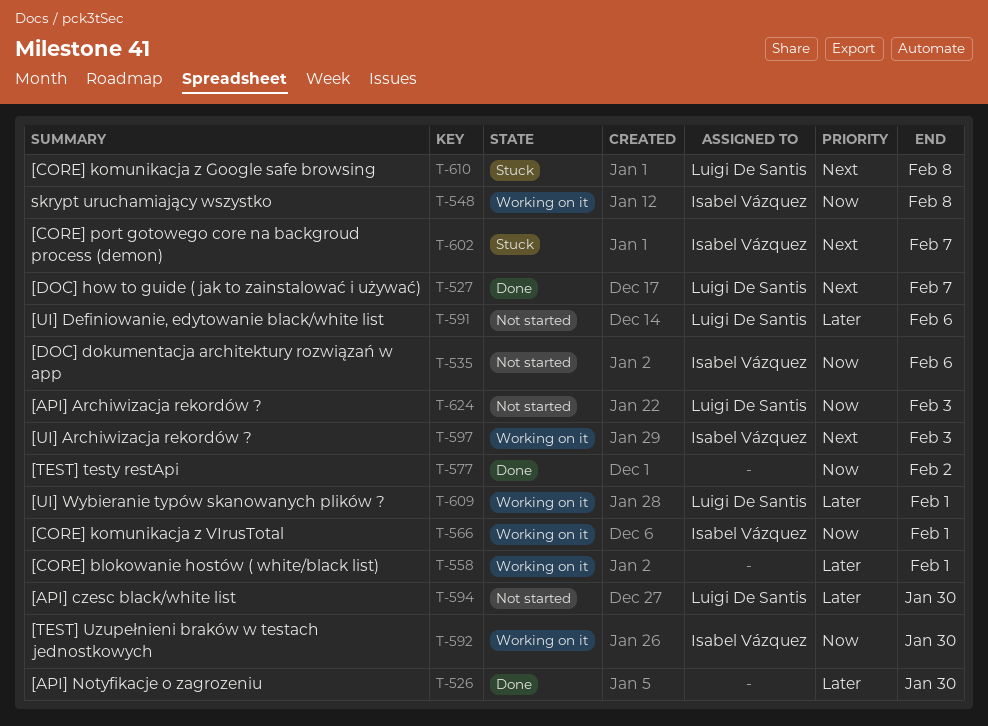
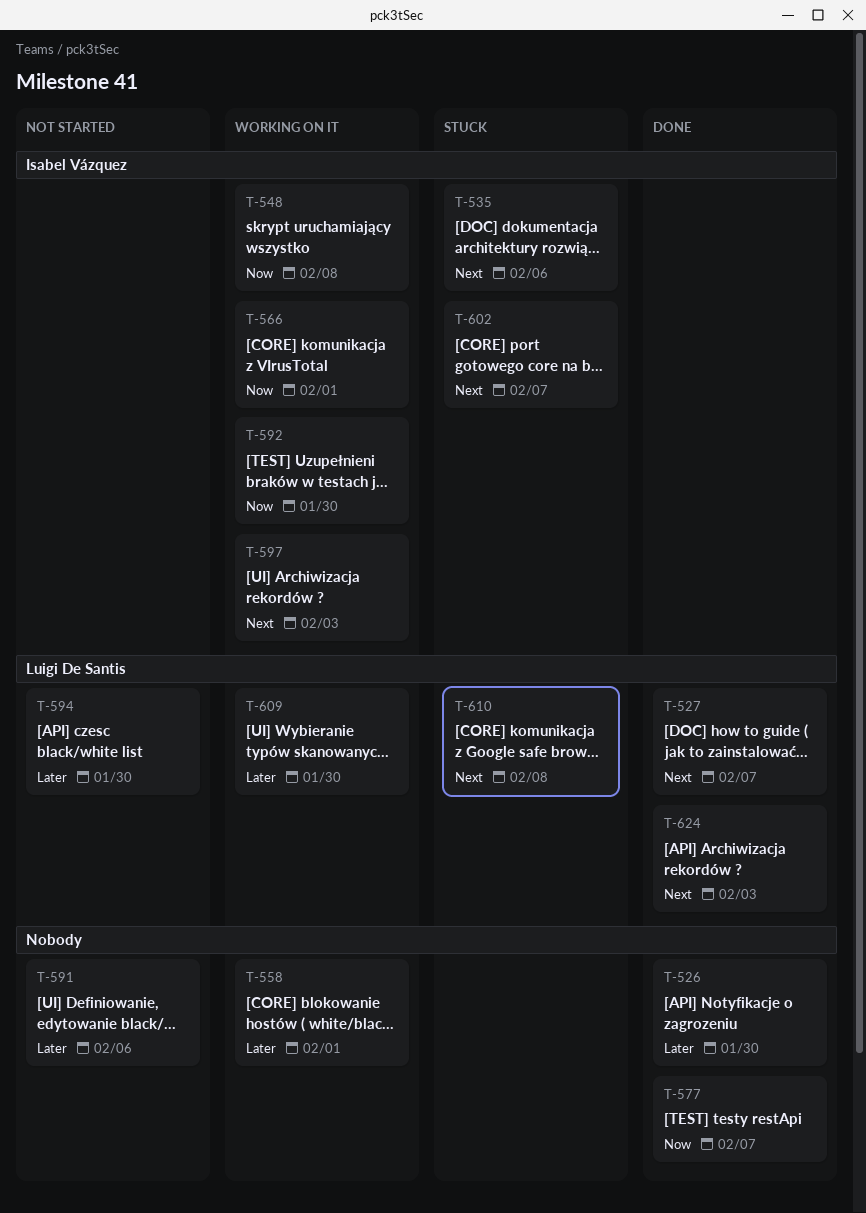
T-535, status: Not started -> Stuck
T-535, priority: Now -> Next
T-577, due: Feb 2 -> Feb 7
T-591, owner: Luigi De Santis -> none
T-609, due: Feb 1 -> Jan 30
T-624, status: Not started -> Done
T-624, priority: Now -> Next

